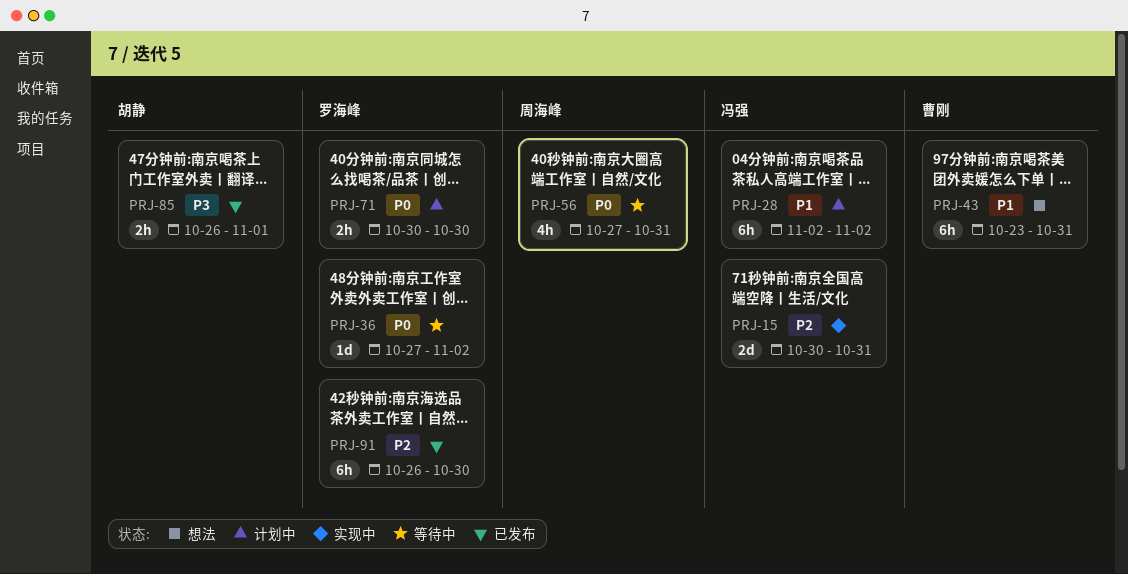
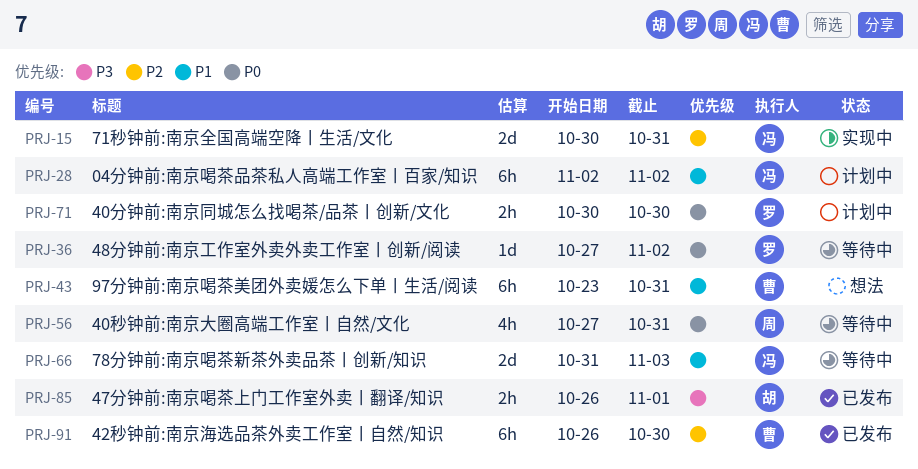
PRJ-66: none -> present
PRJ-91, owner: 罗海峰 -> 曹刚

